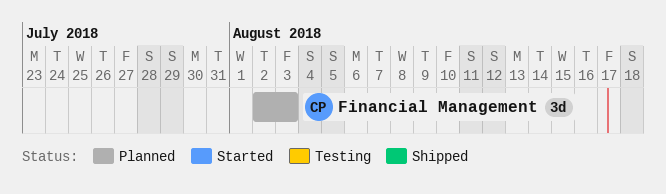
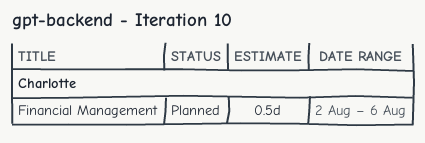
Financial Management, estimate: 3d -> 0.5d
Financial Management, due: Aug 3 -> Aug 6

